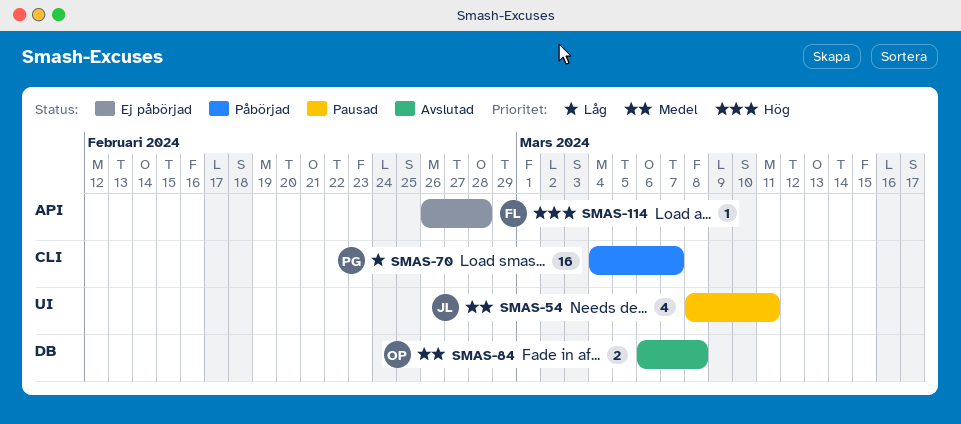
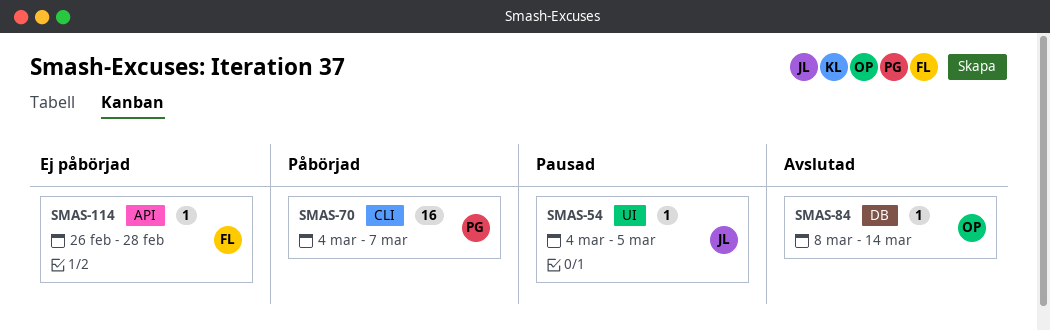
SMAS-54, estimate: 4 -> 1
SMAS-54, start: Mar 8 -> Mar 4
SMAS-54, due: Mar 11 -> Mar 5
SMAS-84, estimate: 2 -> 1
SMAS-84, start: Mar 6 -> Mar 8
SMAS-84, due: Mar 8 -> Mar 14

